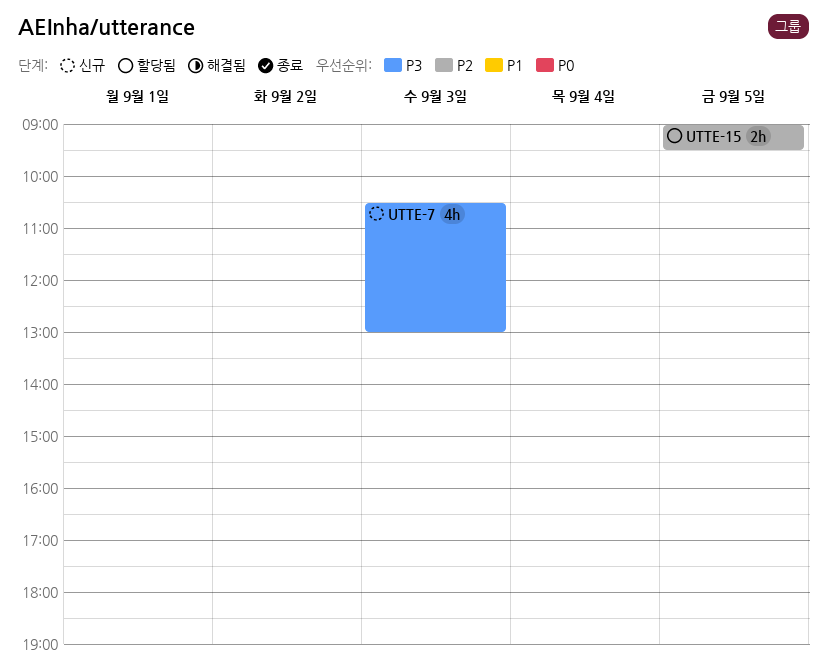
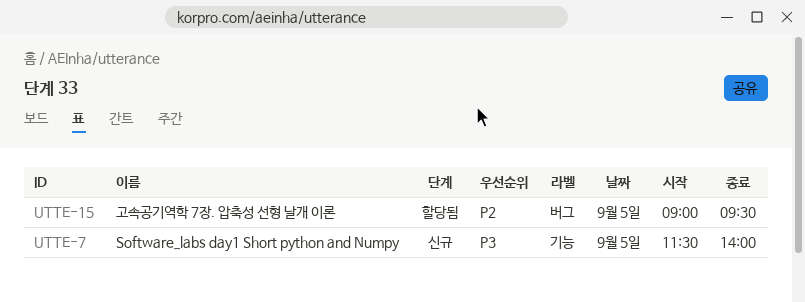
UTTE-7, day: Sep 3 -> Sep 5
UTTE-7, begins: 10:30 -> 11:30
UTTE-7, ends: 13:00 -> 14:00

